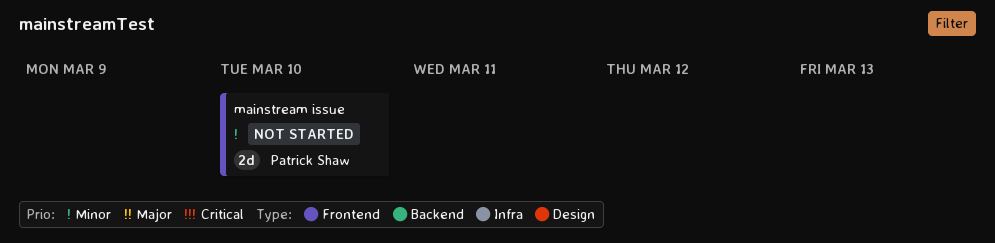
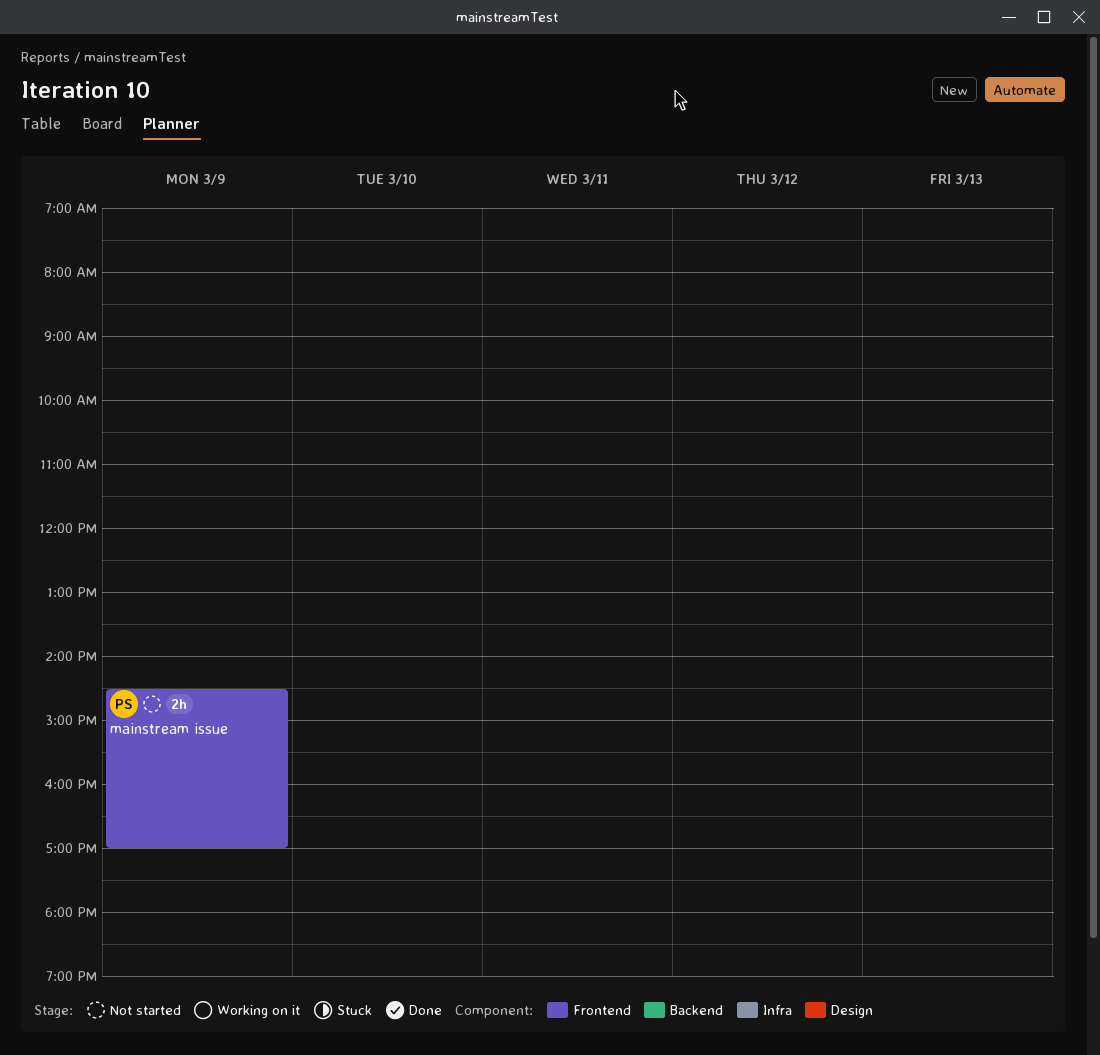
mainstream issue, estimate: 2d -> 2h
mainstream issue, day: Mar 10 -> Mar 9

